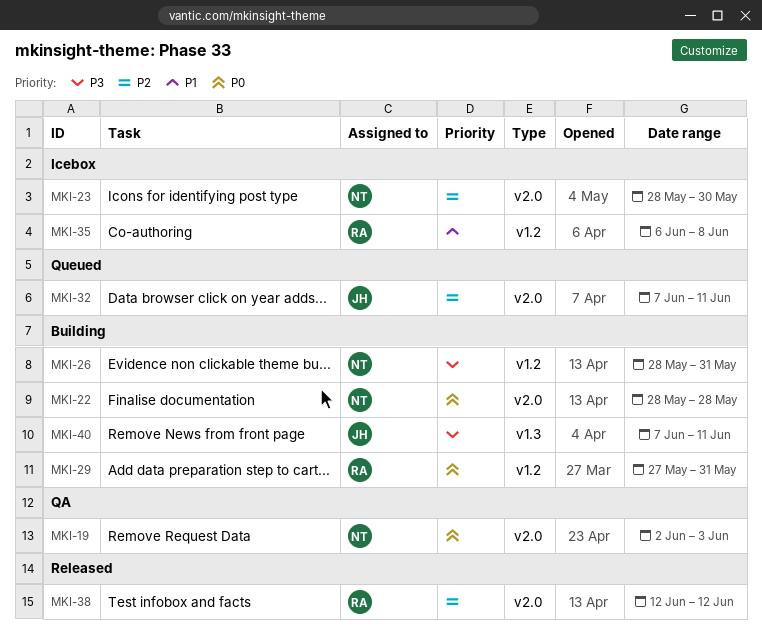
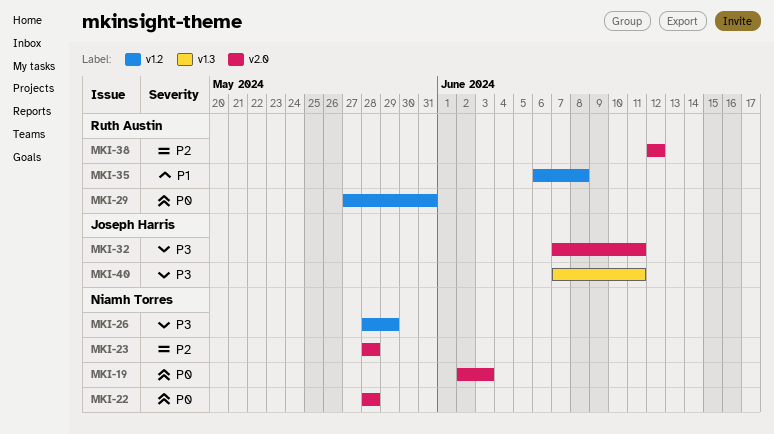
MKI-23, due: May 30 -> May 28
MKI-26, due: May 31 -> May 29
MKI-32, priority: P2 -> P3

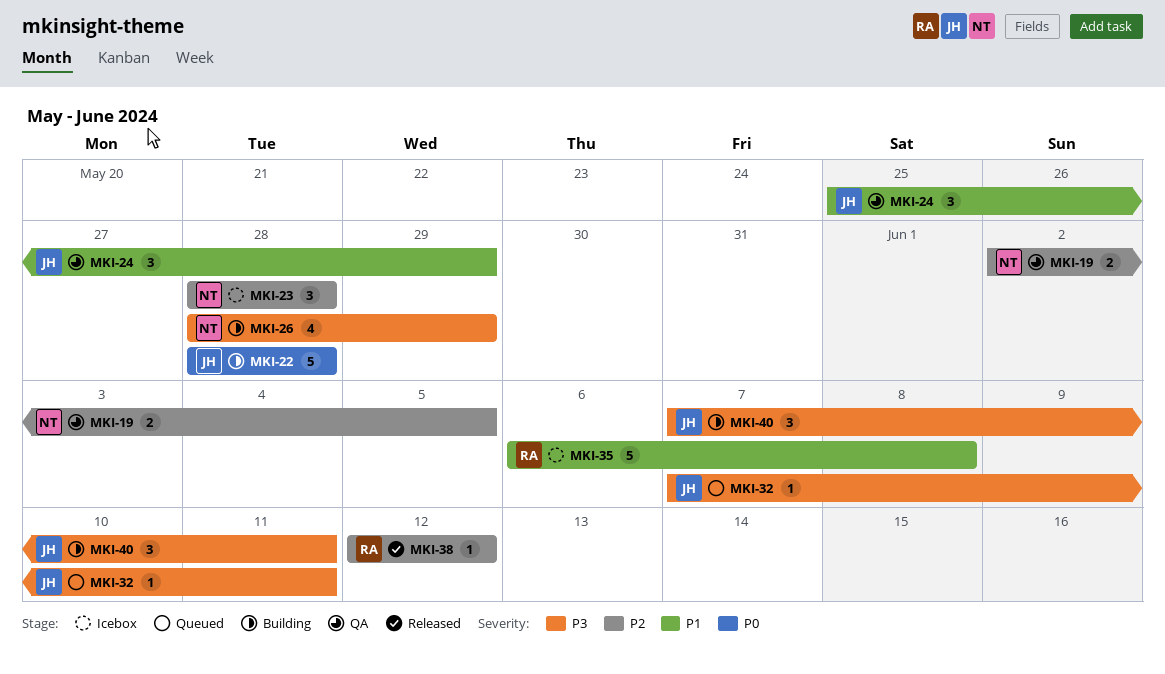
MKI-19, priority: P0 -> P2
MKI-19, due: Jun 3 -> Jun 5
MKI-22, owner: Niamh Torres -> Joseph Harris
MKI-24: none -> present
MKI-29: present -> none

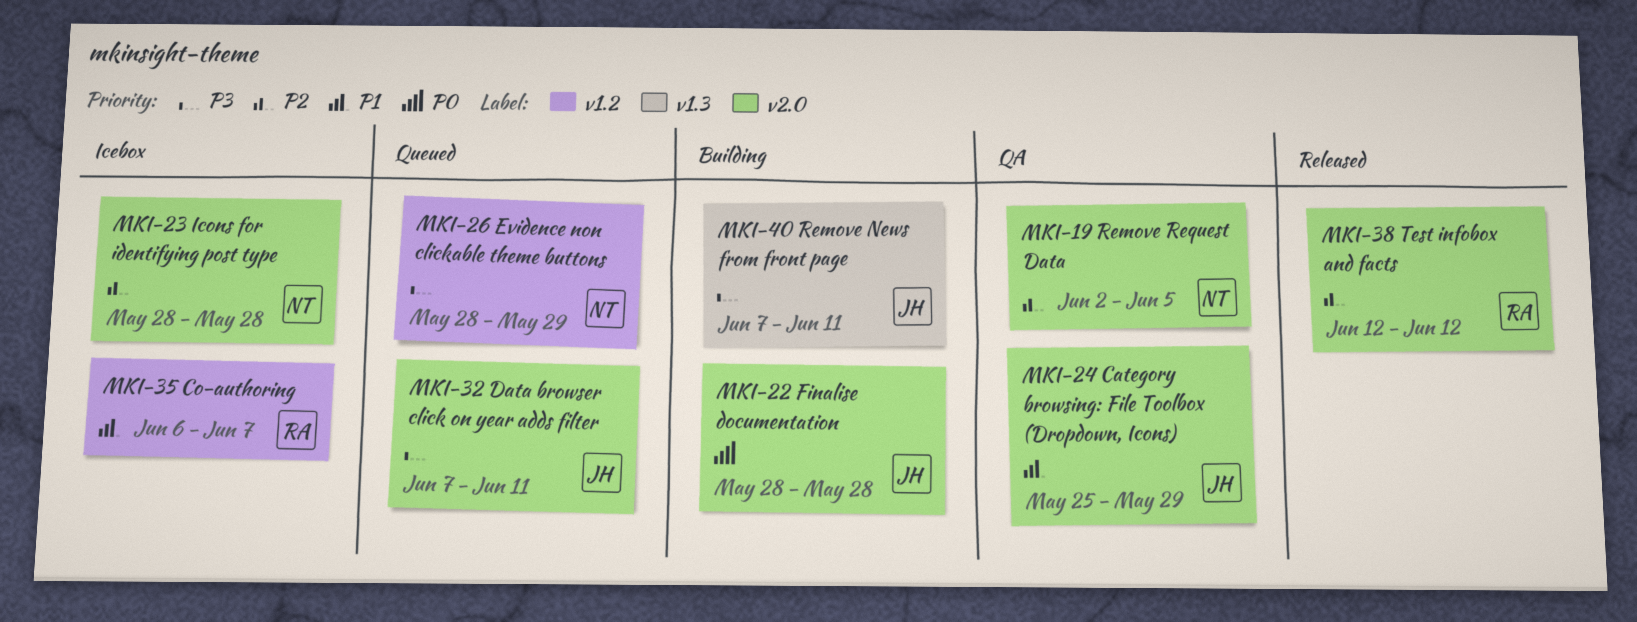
MKI-26, status: Building -> Queued
MKI-35, due: Jun 8 -> Jun 7

